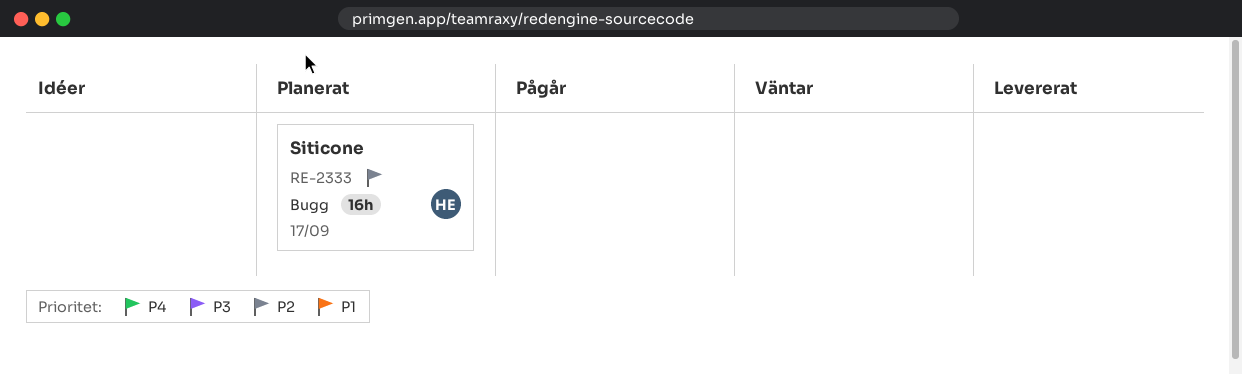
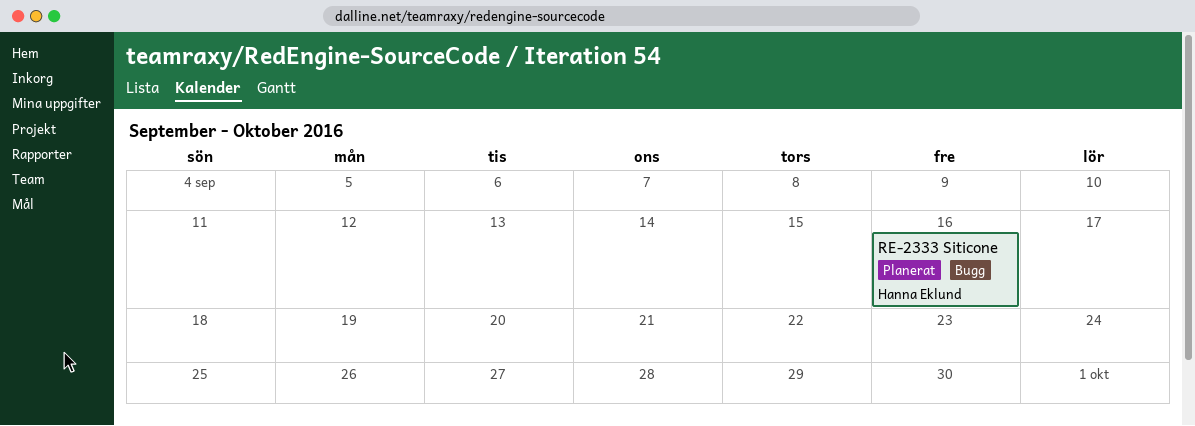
RE-2333, due: Sep 17 -> Sep 16

